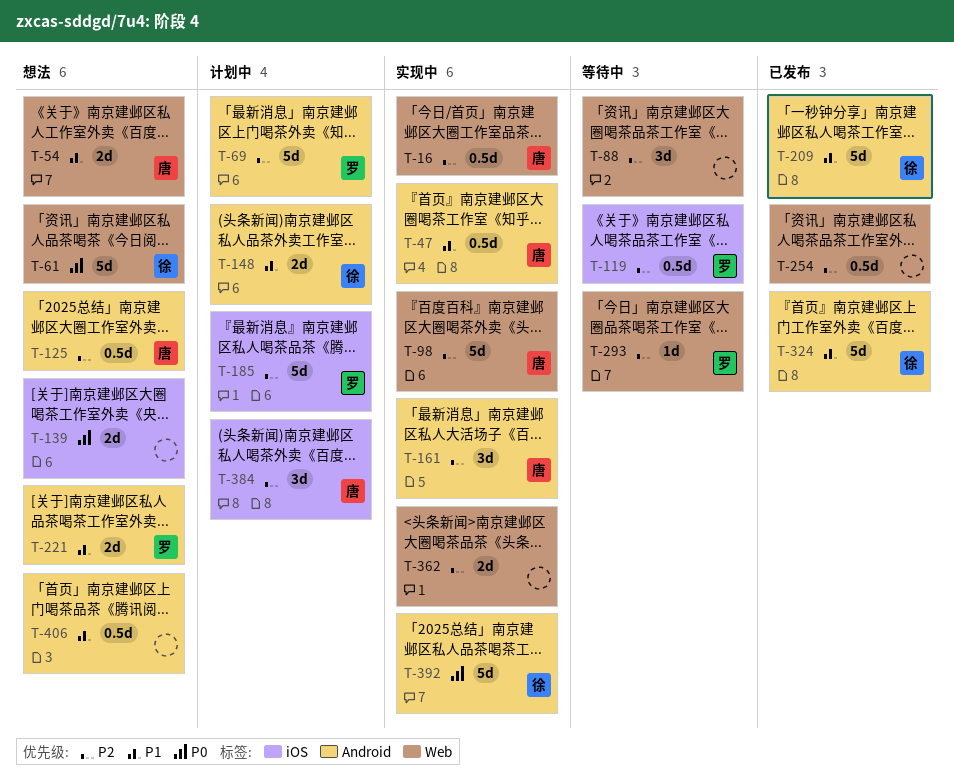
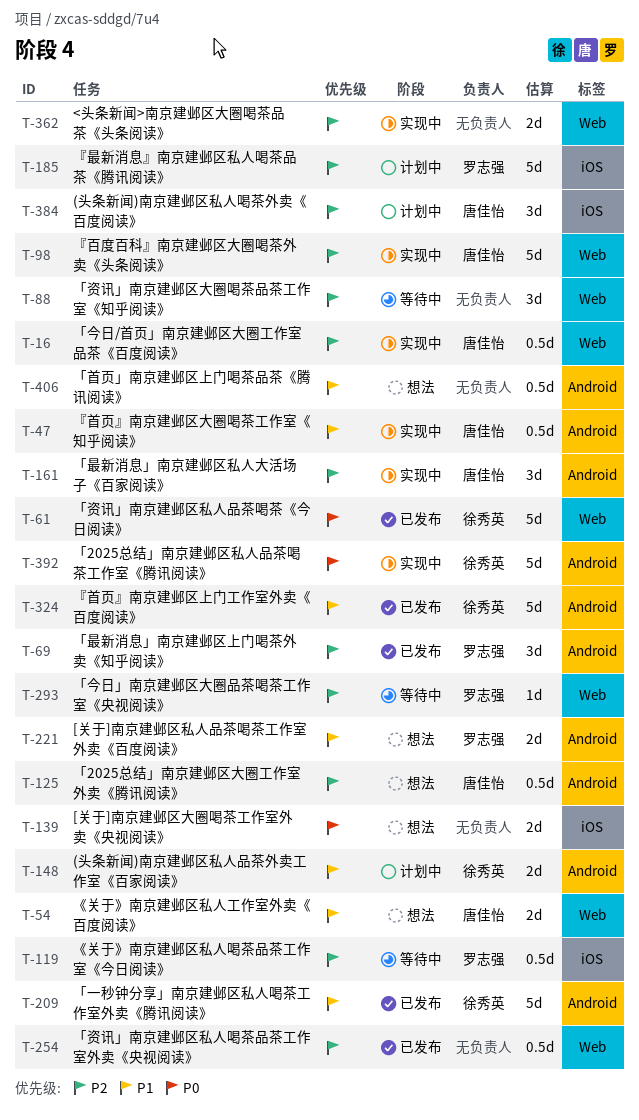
T-61, status: 想法 -> 已发布
T-69, status: 计划中 -> 已发布
T-69, estimate: 5d -> 3d

